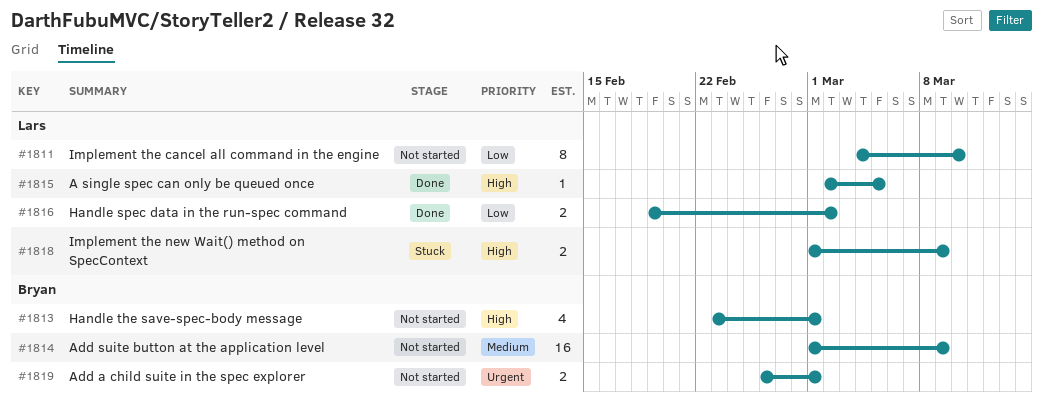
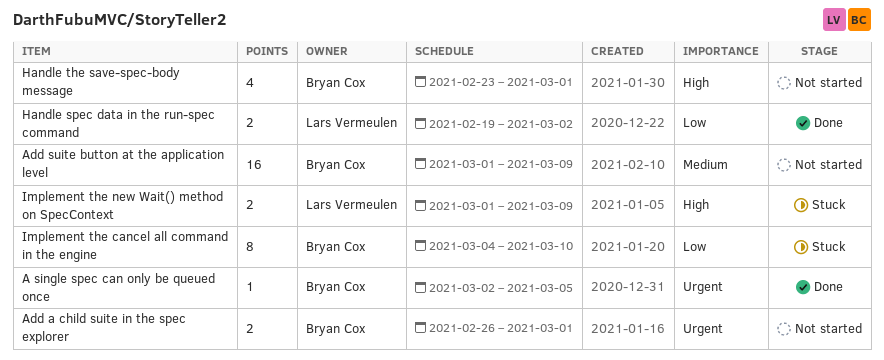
A single spec can only be queued once, owner: Lars Vermeulen -> Bryan Cox
A single spec can only be queued once, priority: High -> Urgent
Implement the cancel all command in the engine, status: Not started -> Stuck
Implement the cancel all command in the engine, owner: Lars Vermeulen -> Bryan Cox

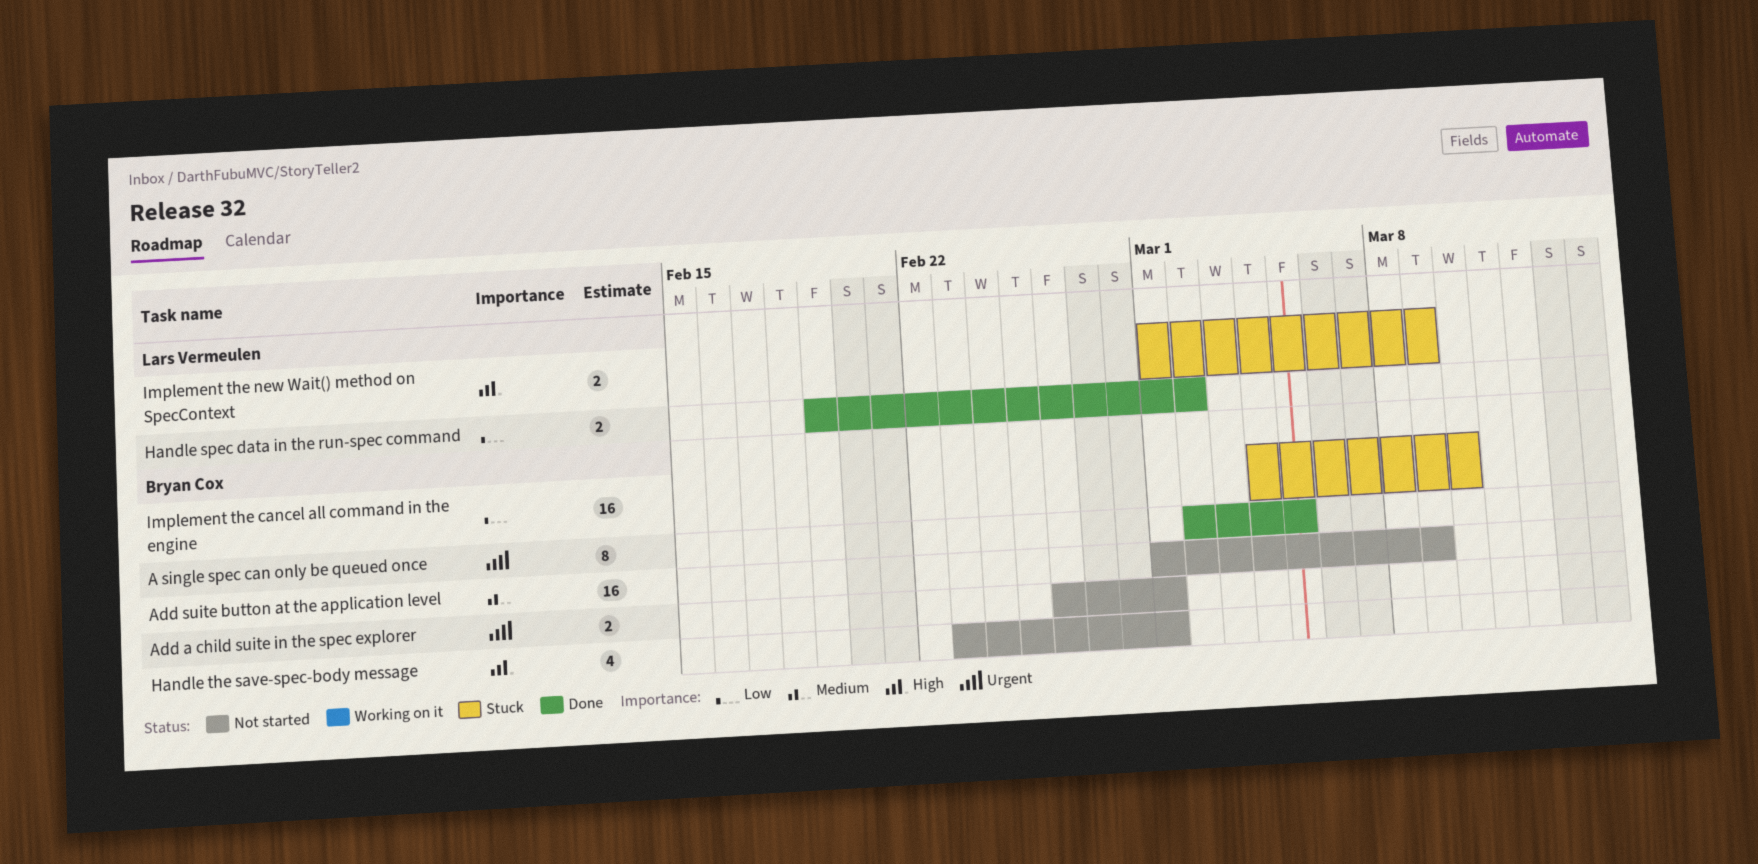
A single spec can only be queued once, estimate: 1 -> 8
Implement the cancel all command in the engine, estimate: 8 -> 16

